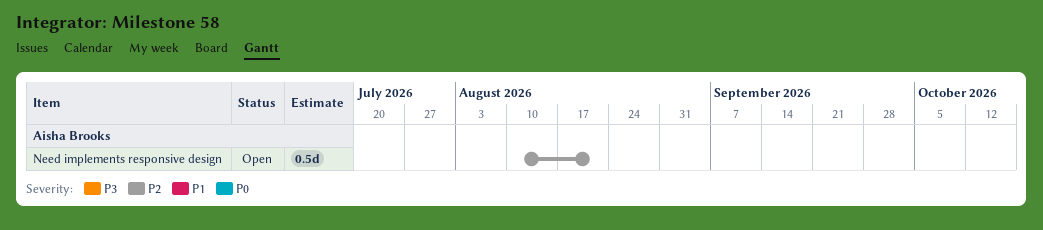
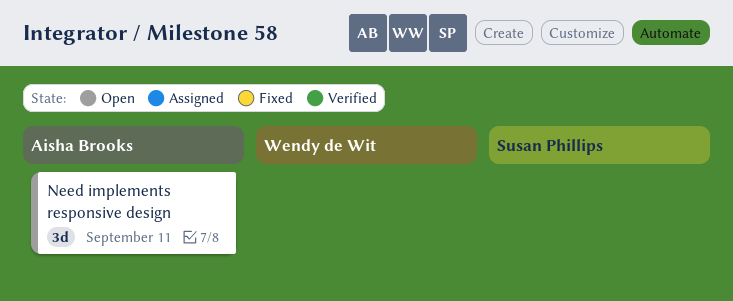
Need implements responsive design, estimate: 0.5d -> 3d
Need implements responsive design, due: Aug 21 -> Sep 11

